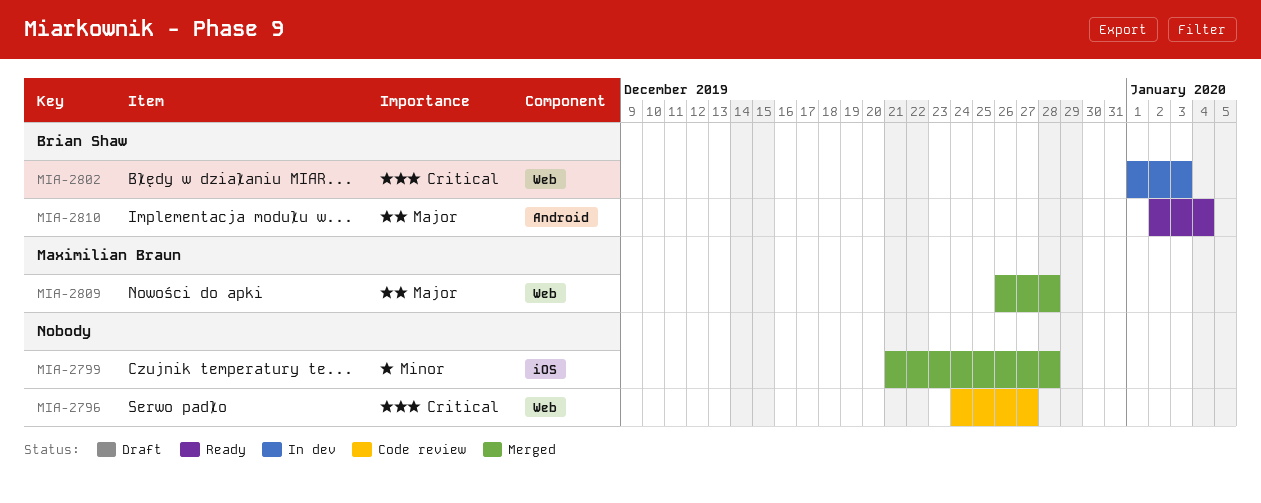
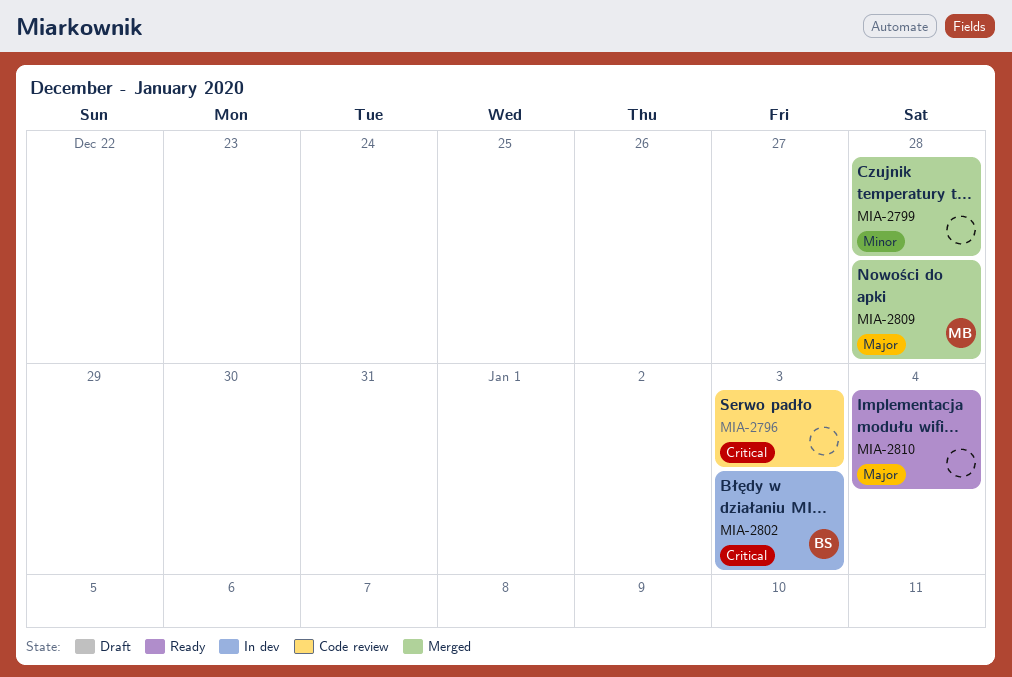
MIA-2796, due: Dec 27 -> Jan 3
MIA-2810, owner: Brian Shaw -> none

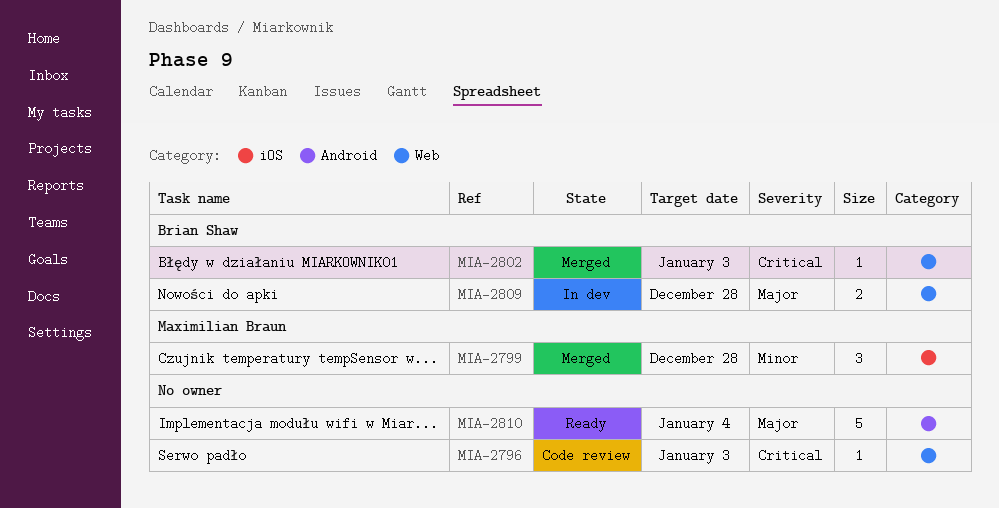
MIA-2799, owner: none -> Maximilian Braun
MIA-2802, status: In dev -> Merged
MIA-2809, status: Merged -> In dev
MIA-2809, owner: Maximilian Braun -> Brian Shaw

